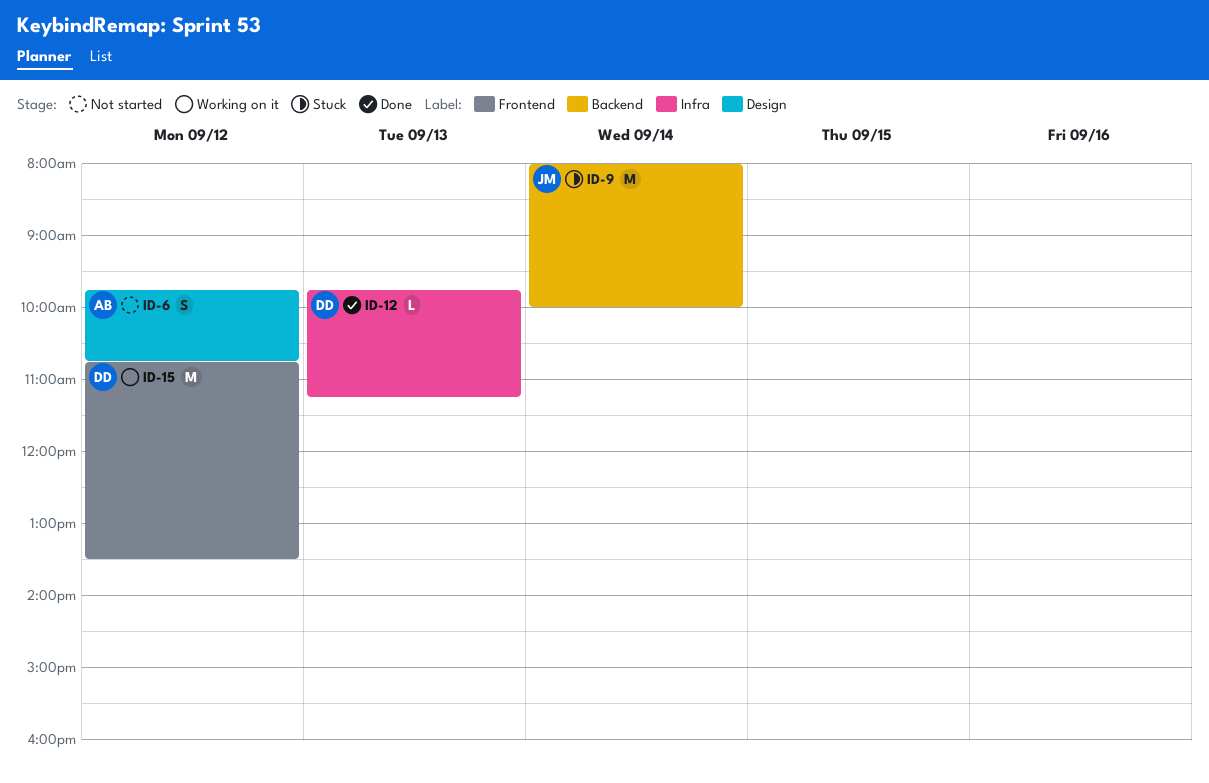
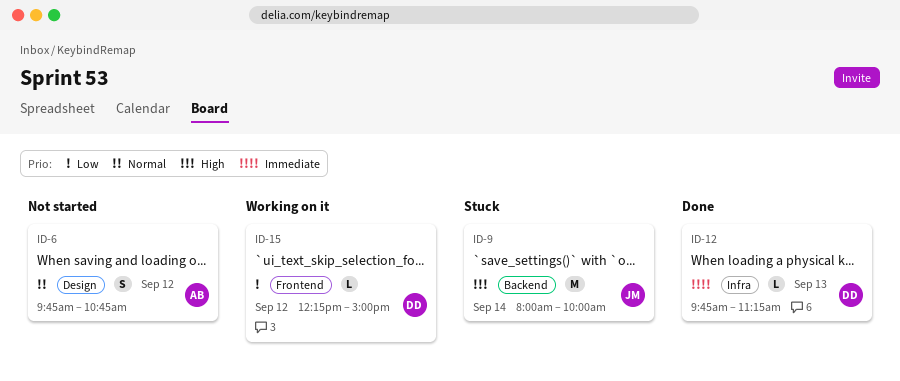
ID-15, estimate: M -> L
ID-15, begins: 10:45 -> 12:15
ID-15, ends: 13:30 -> 15:00

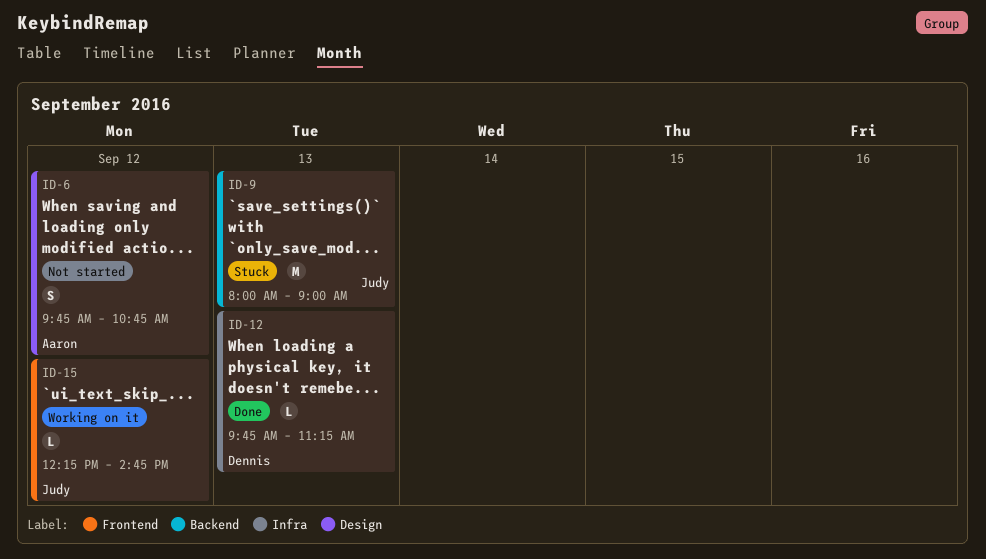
ID-9, day: Sep 14 -> Sep 13
ID-9, ends: 10:00 -> 09:00
ID-15, owner: Dennis -> Judy
ID-15, ends: 15:00 -> 14:45

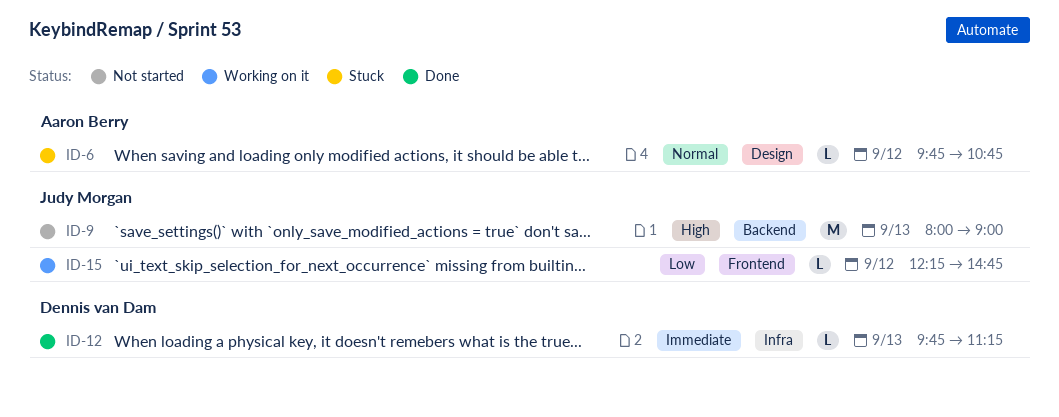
ID-6, status: Not started -> Stuck
ID-6, estimate: S -> L
ID-9, status: Stuck -> Not started

